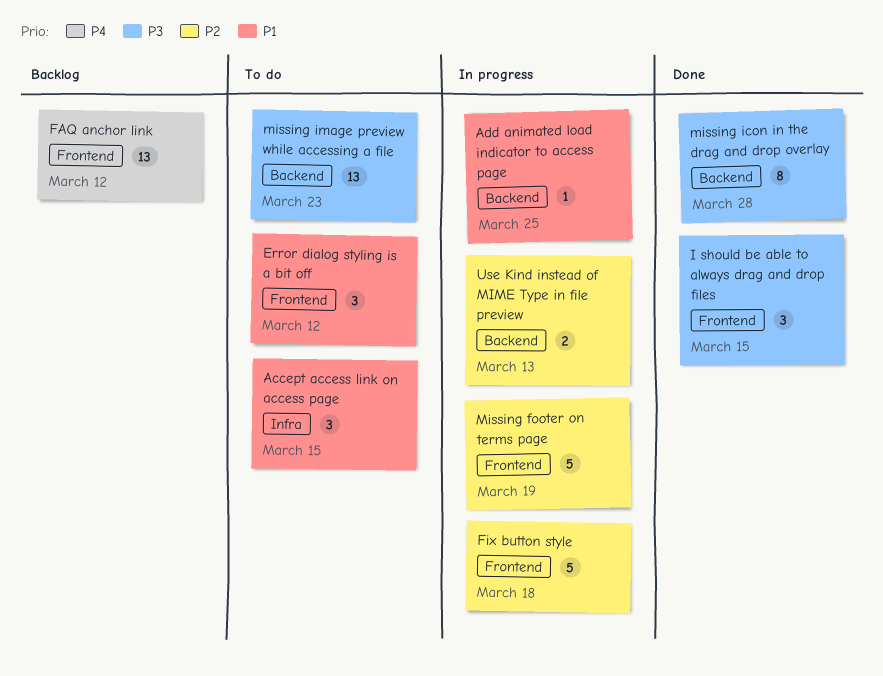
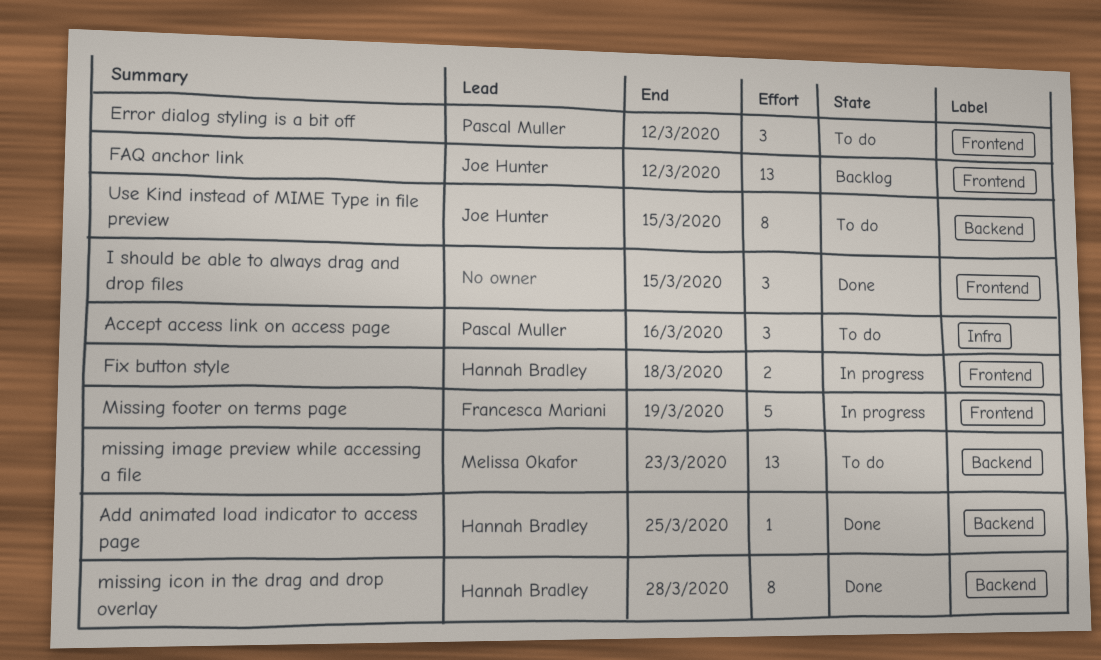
Accept access link on access page, due: Mar 15 -> Mar 16
Add animated load indicator to access page, status: In progress -> Done
Fix button style, estimate: 5 -> 2
Use Kind instead of MIME Type in file preview, status: In progress -> To do
Use Kind instead of MIME Type in file preview, estimate: 2 -> 8
Use Kind instead of MIME Type in file preview, due: Mar 13 -> Mar 15

